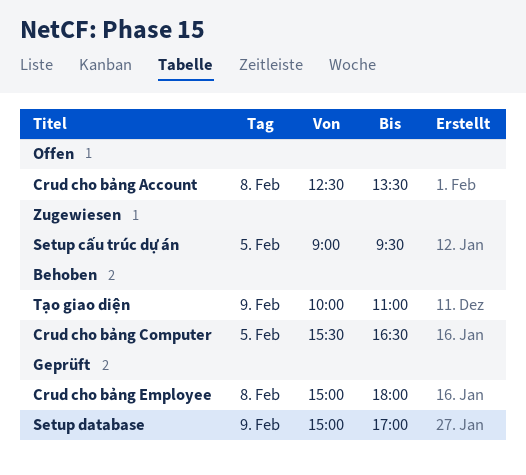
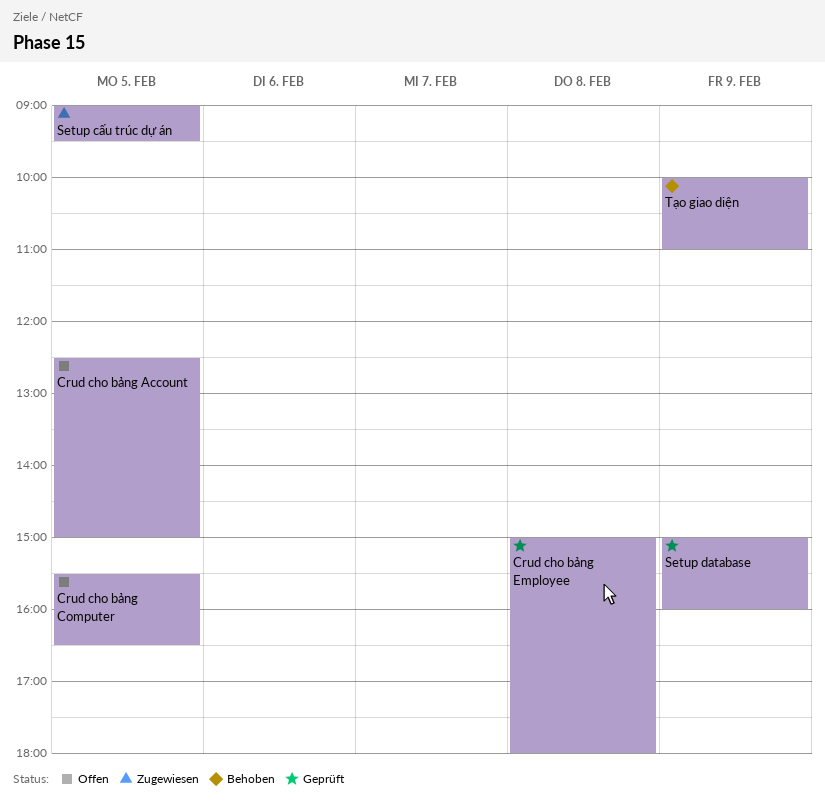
Crud cho bảng Account, day: Feb 8 -> Feb 5
Crud cho bảng Account, ends: 13:30 -> 15:00
Crud cho bảng Computer, status: Behoben -> Offen
Setup database, ends: 17:00 -> 16:00

